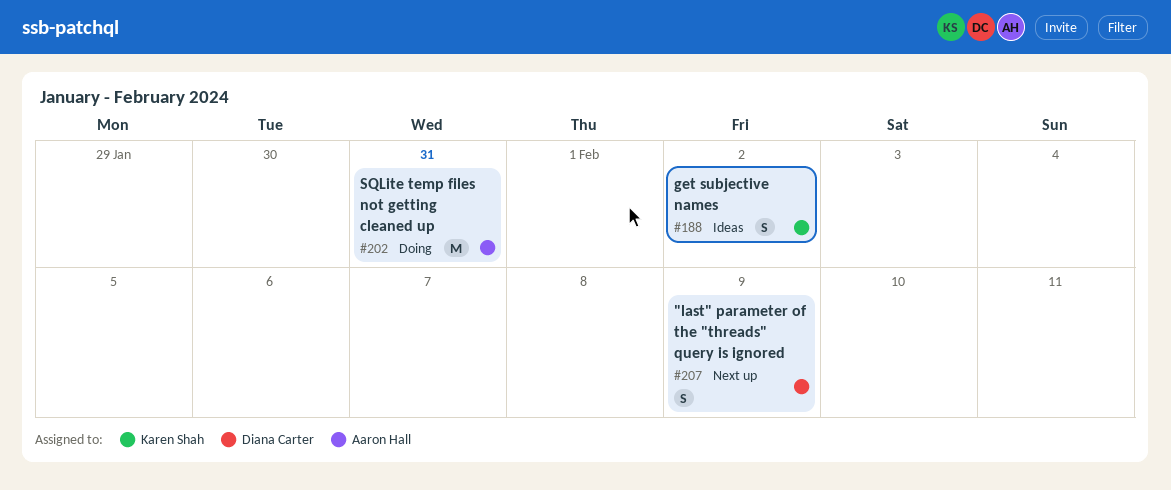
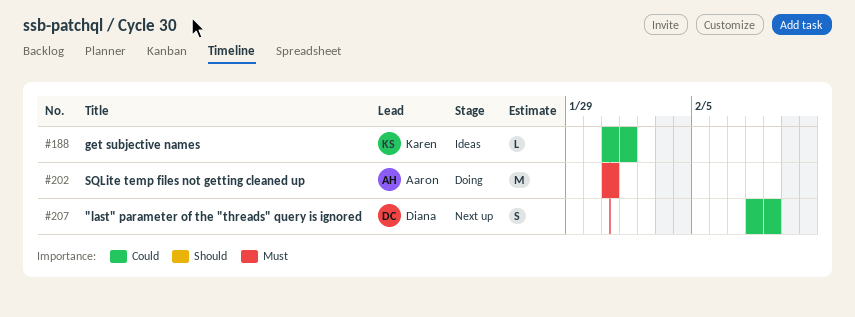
#188, estimate: S -> L
#188, due: Feb 2 -> Feb 1

